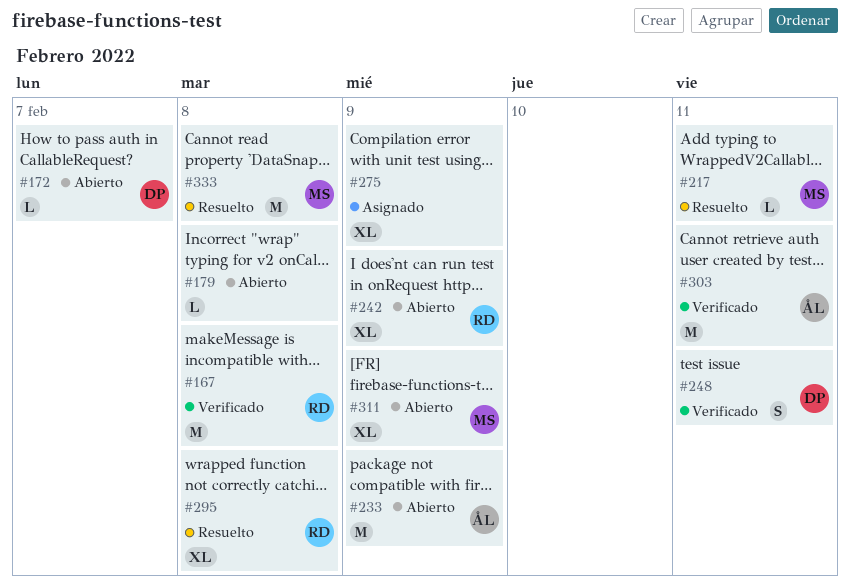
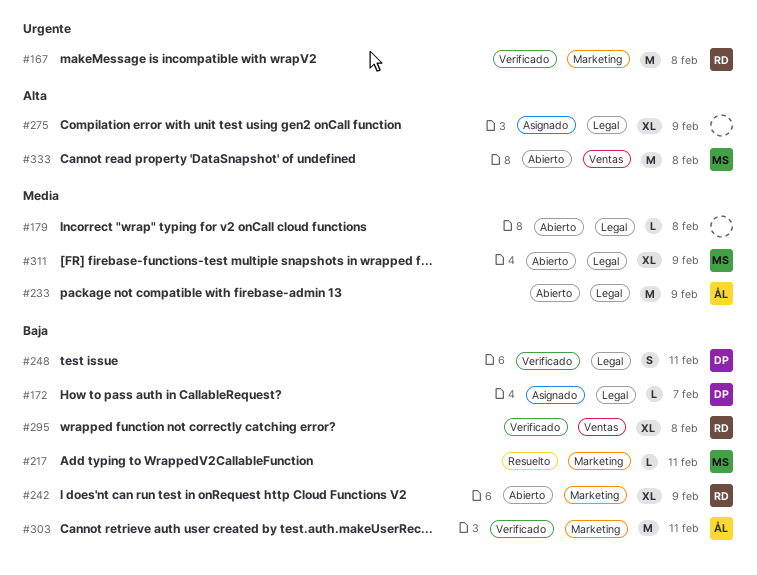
#172, status: Abierto -> Asignado
#295, status: Resuelto -> Verificado
#333, status: Resuelto -> Abierto

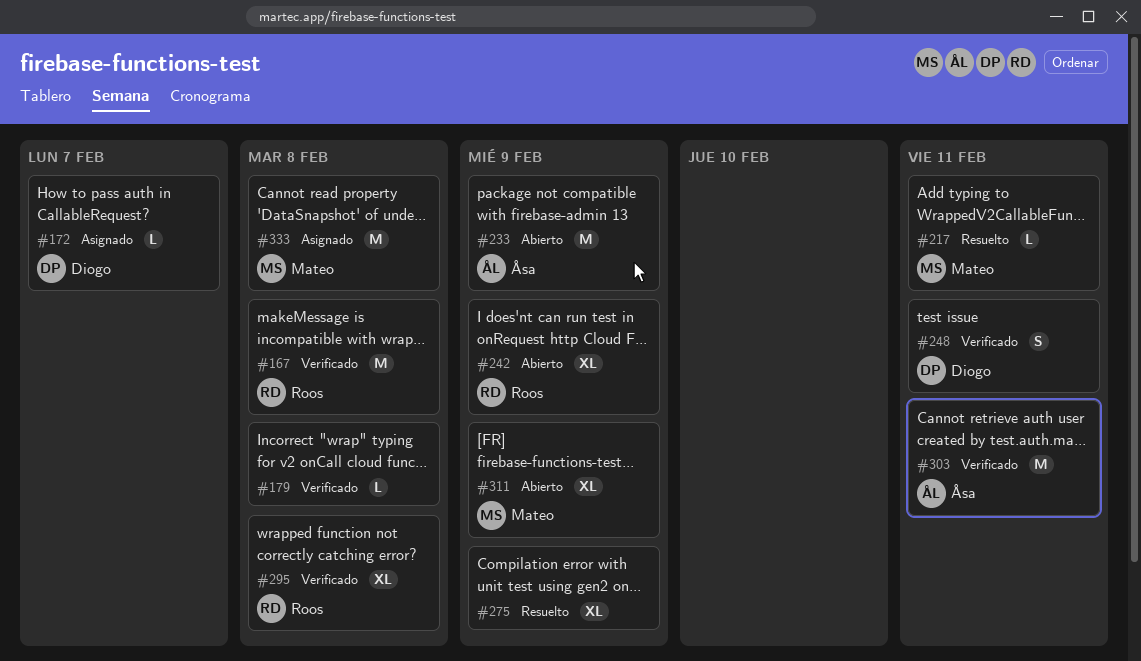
#179, status: Abierto -> Verificado
#275, status: Asignado -> Resuelto
#333, status: Abierto -> Asignado

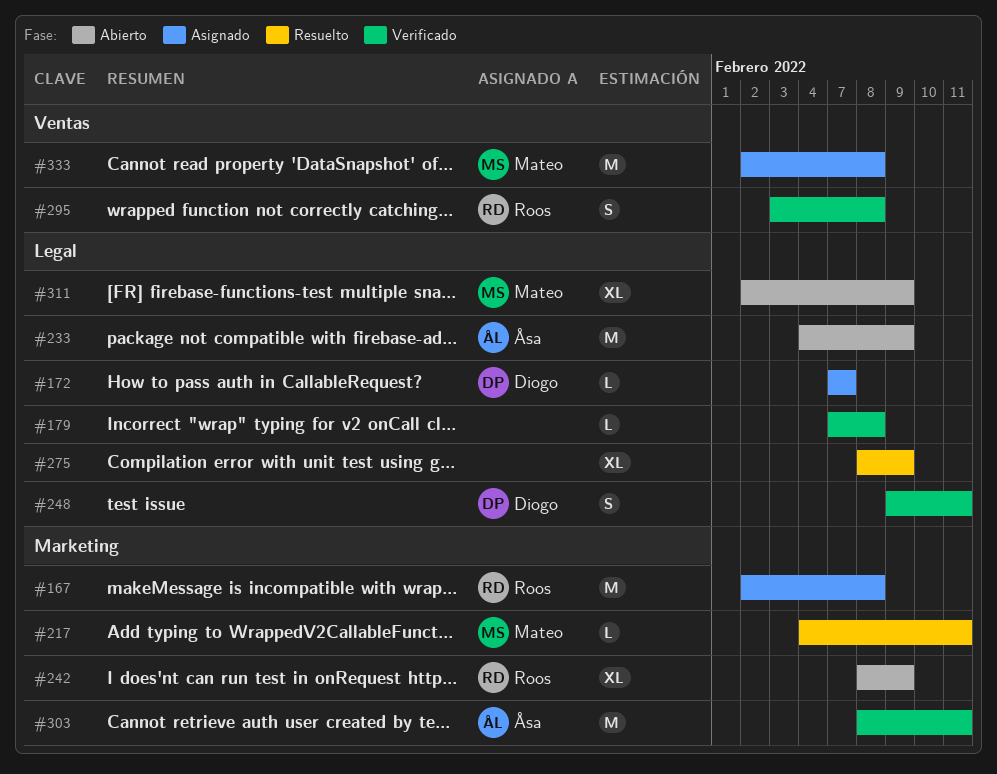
#167, status: Verificado -> Asignado
#295, estimate: XL -> S

